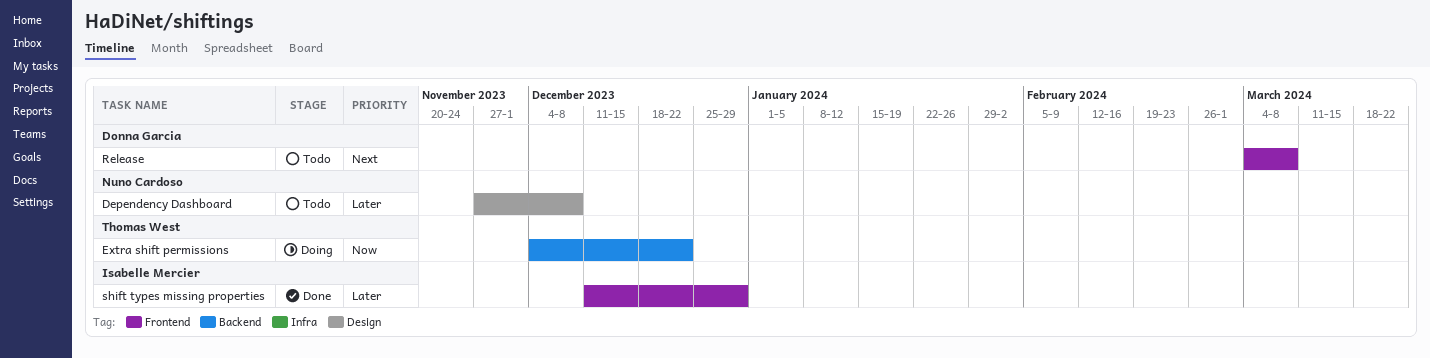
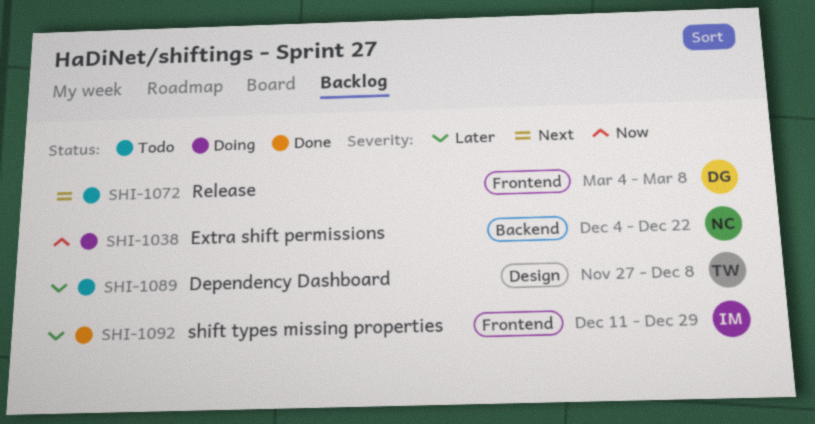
Dependency Dashboard, owner: Nuno Cardoso -> Thomas West
Extra shift permissions, owner: Thomas West -> Nuno Cardoso

